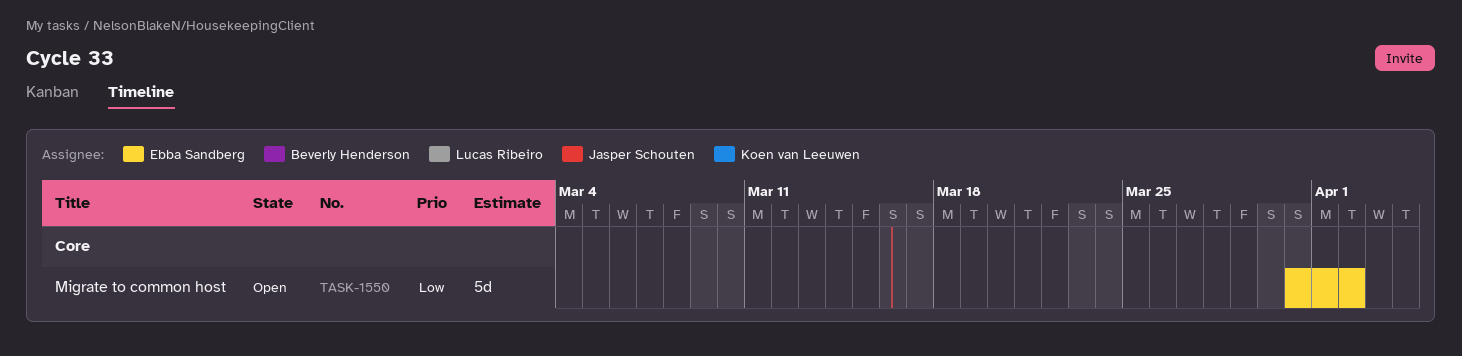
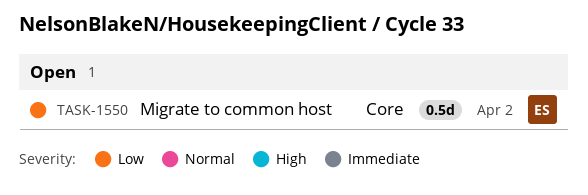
TASK-1550, estimate: 5d -> 0.5d

